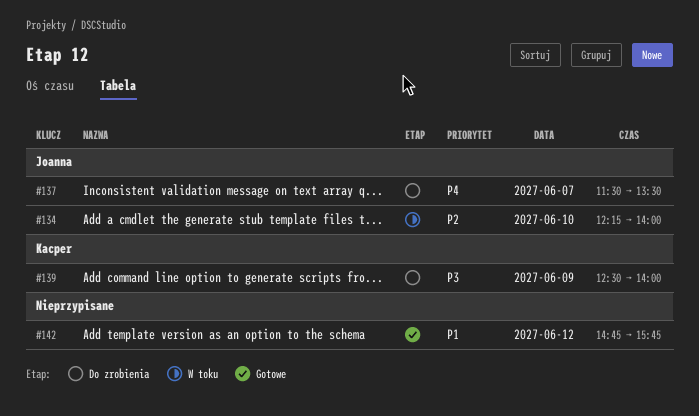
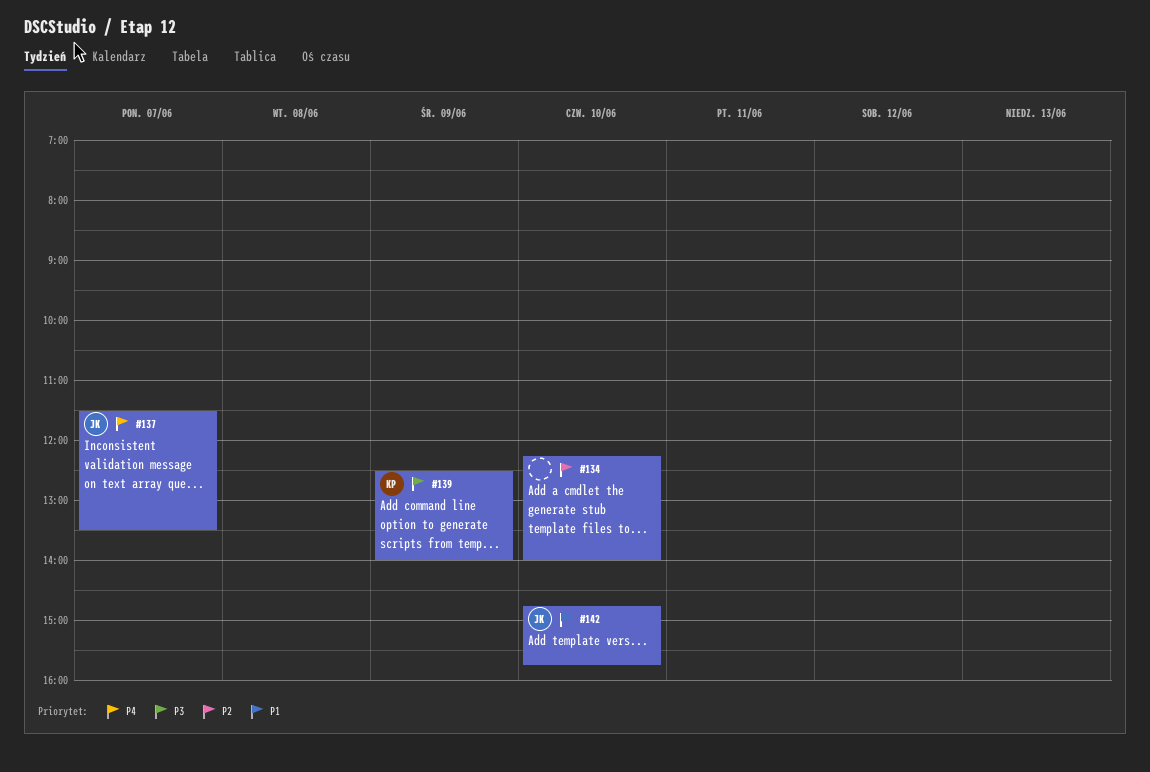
#134, owner: Joanna -> none
#142, owner: none -> Joanna
#142, day: Jun 12 -> Jun 10

